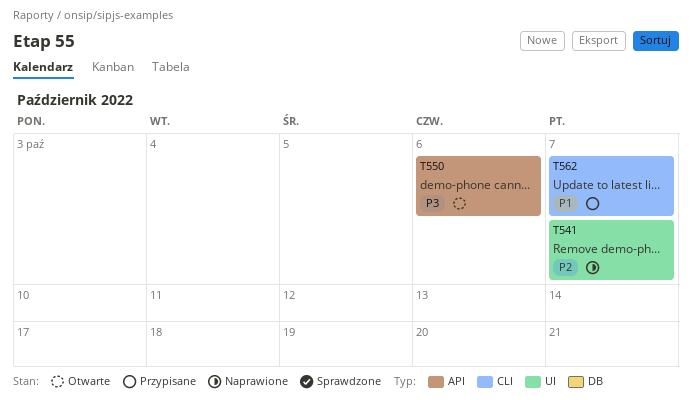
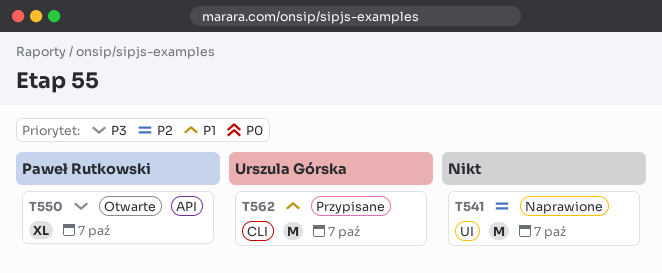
T550, due: Oct 6 -> Oct 7

